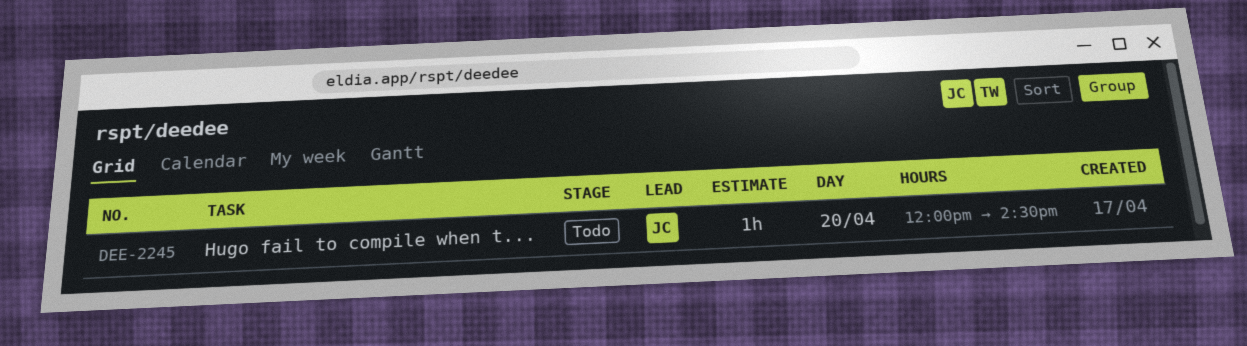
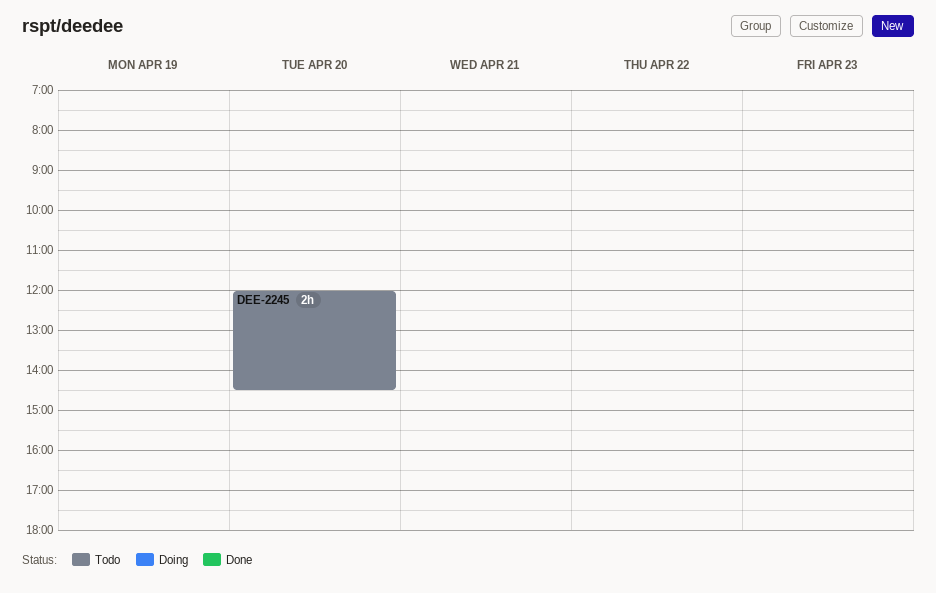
DEE-2245, estimate: 1h -> 2h

